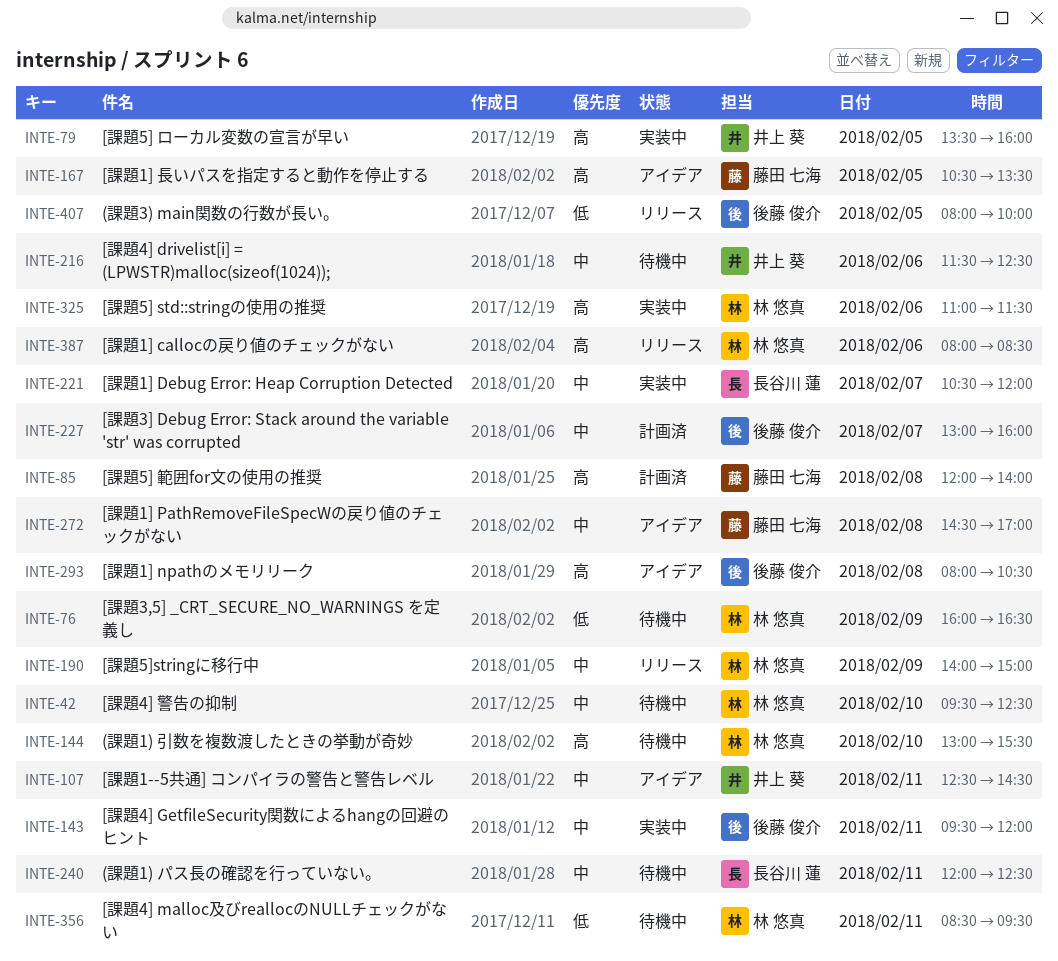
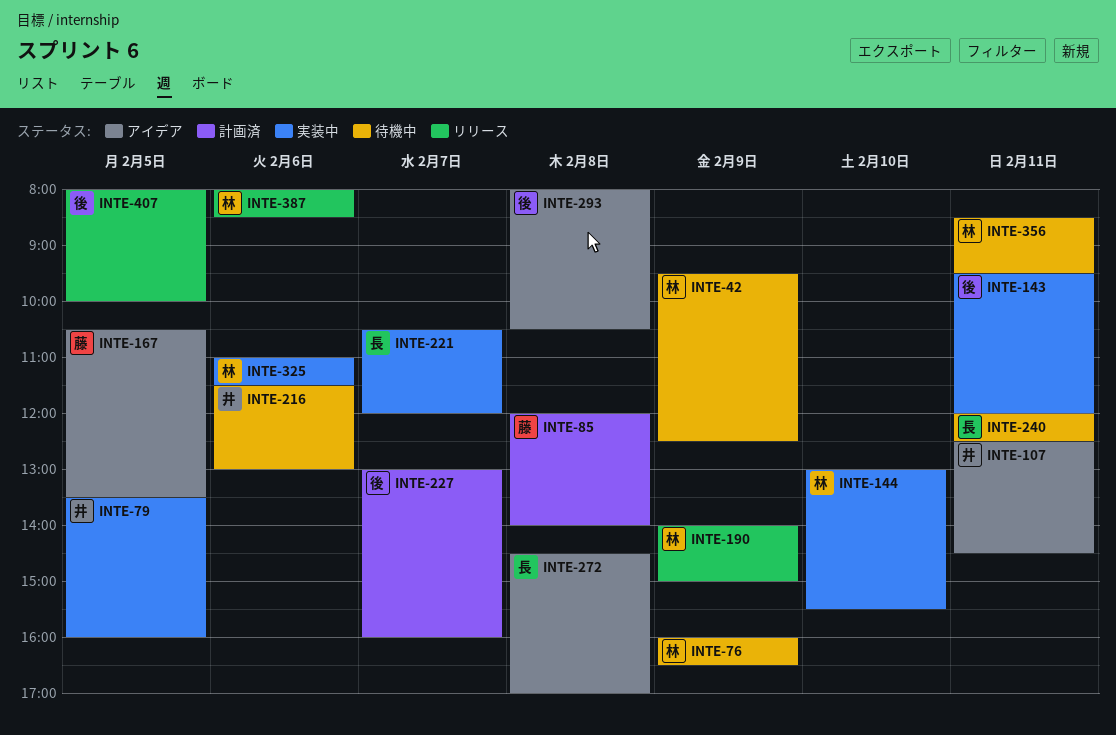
INTE-42, day: Feb 10 -> Feb 9
INTE-144, status: 待機中 -> 実装中
INTE-216, ends: 12:30 -> 13:00
INTE-272, owner: 藤田 七海 -> 長谷川 蓮

